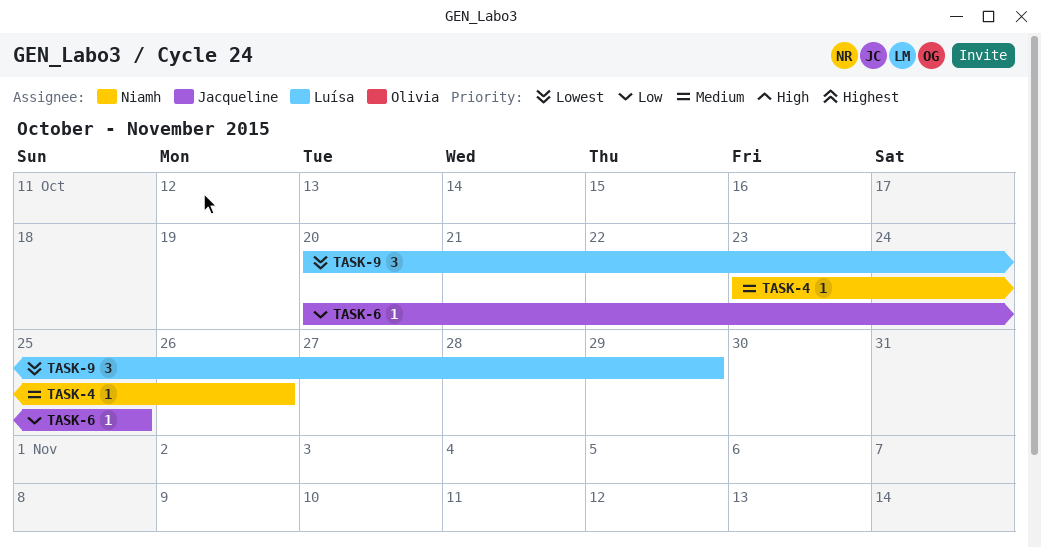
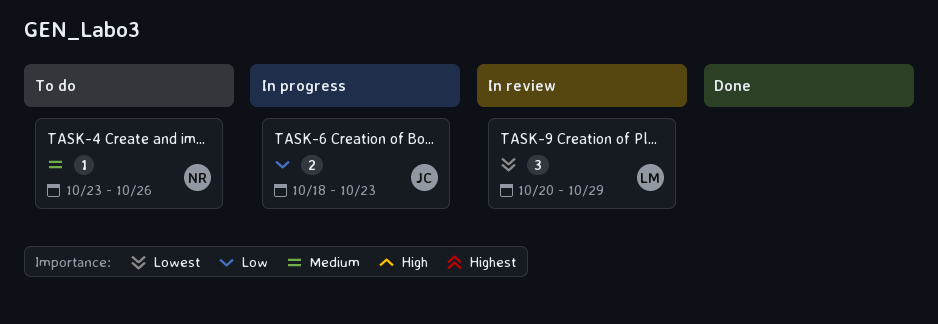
TASK-6, estimate: 1 -> 2
TASK-6, start: Oct 20 -> Oct 18
TASK-6, due: Oct 25 -> Oct 23

